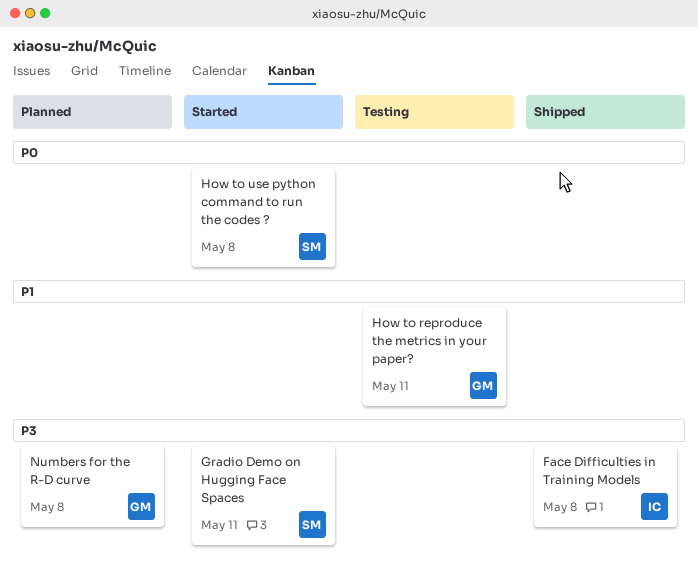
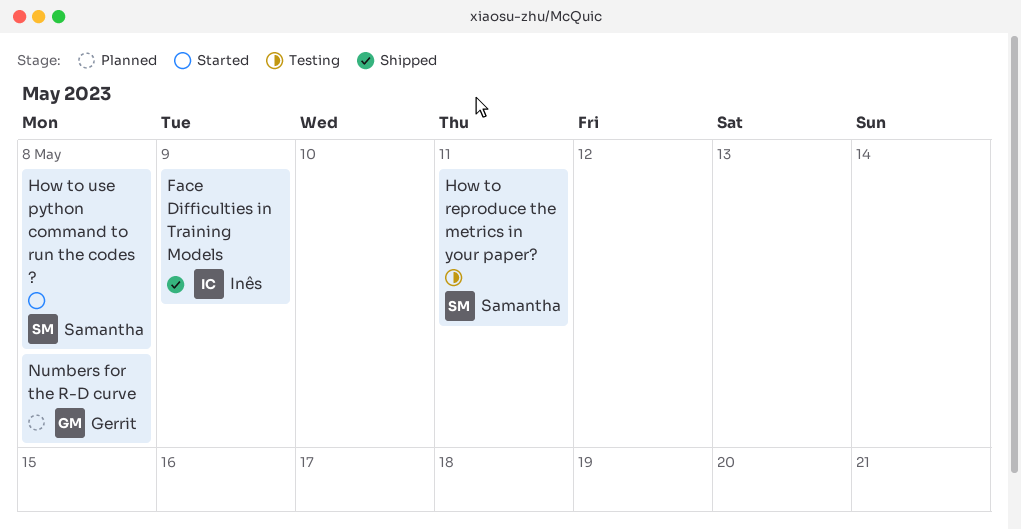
Face Difficulties in Training Models, due: May 8 -> May 9
Gradio Demo on Hugging Face Spaces: present -> none
How to reproduce the metrics in your paper?, owner: Gerrit -> Samantha

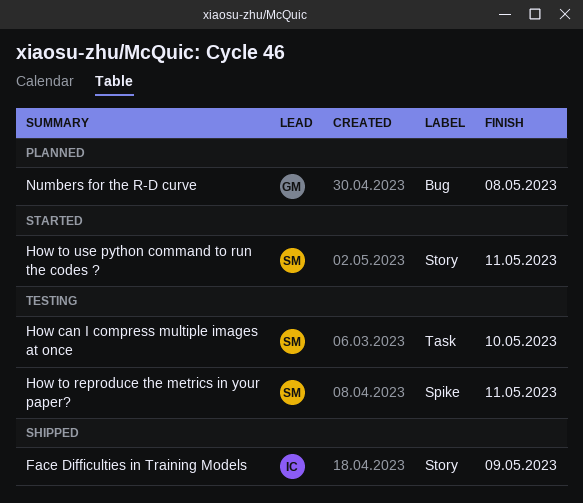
How can I compress multiple images at once: none -> present
How to use python command to run the codes ?, due: May 8 -> May 11

